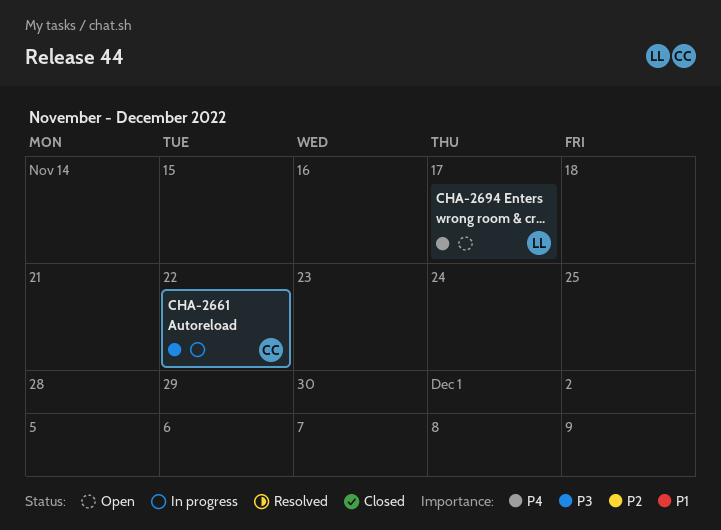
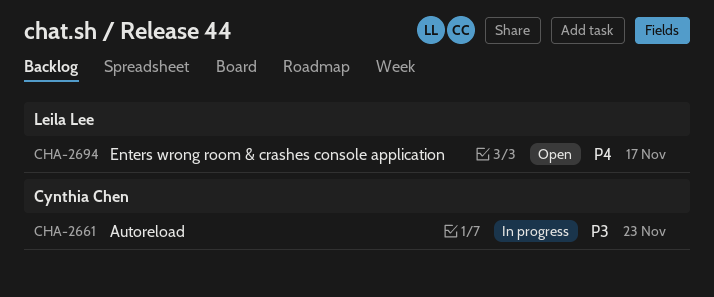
CHA-2661, due: Nov 22 -> Nov 23

